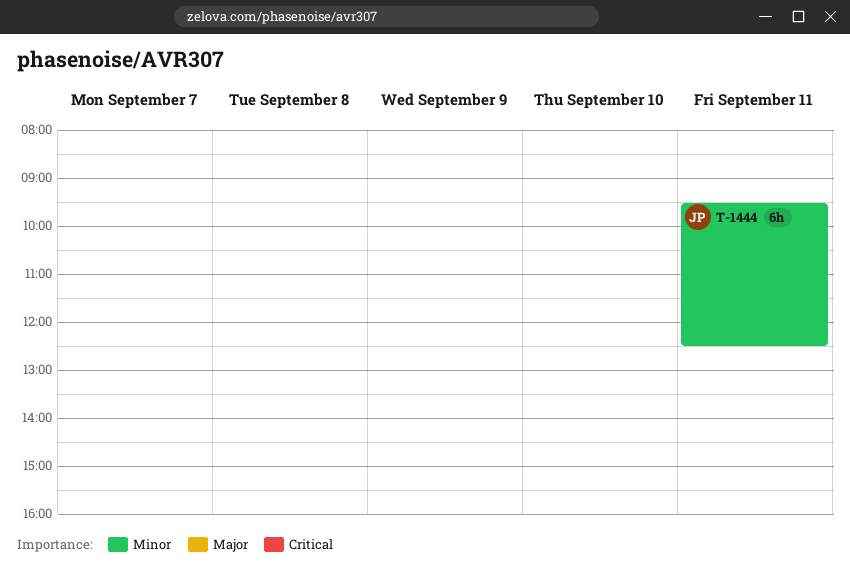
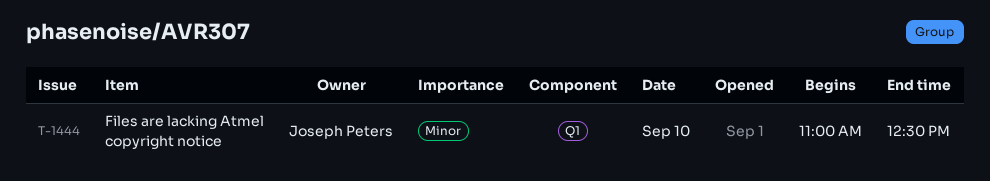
T-1444, day: Sep 11 -> Sep 10
T-1444, begins: 09:30 -> 11:00

